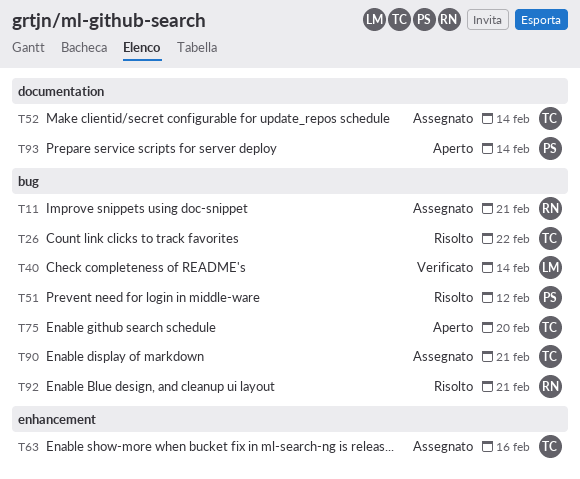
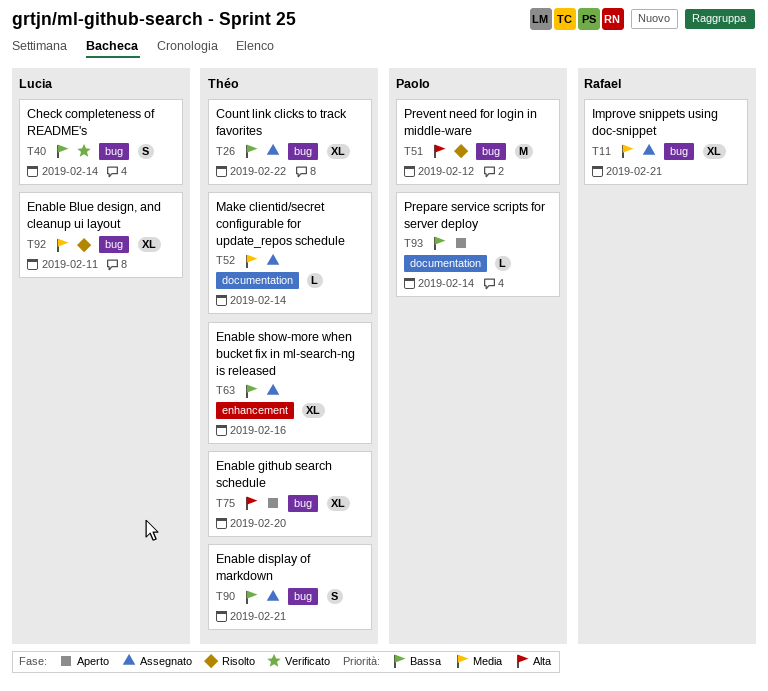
T26, status: Risolto -> Assegnato
T92, owner: Rafael -> Lucia
T92, due: Feb 21 -> Feb 11

